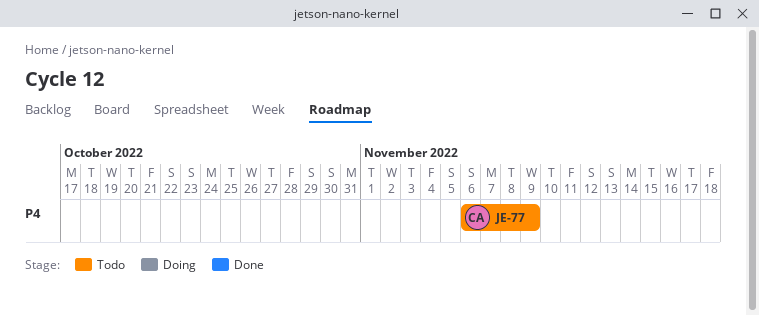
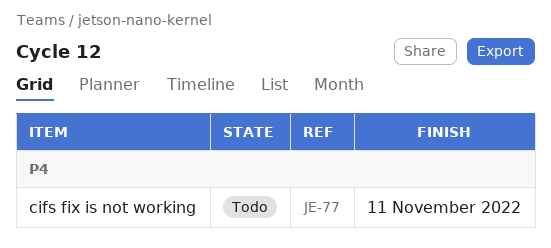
JE-77, due: Nov 9 -> Nov 11

